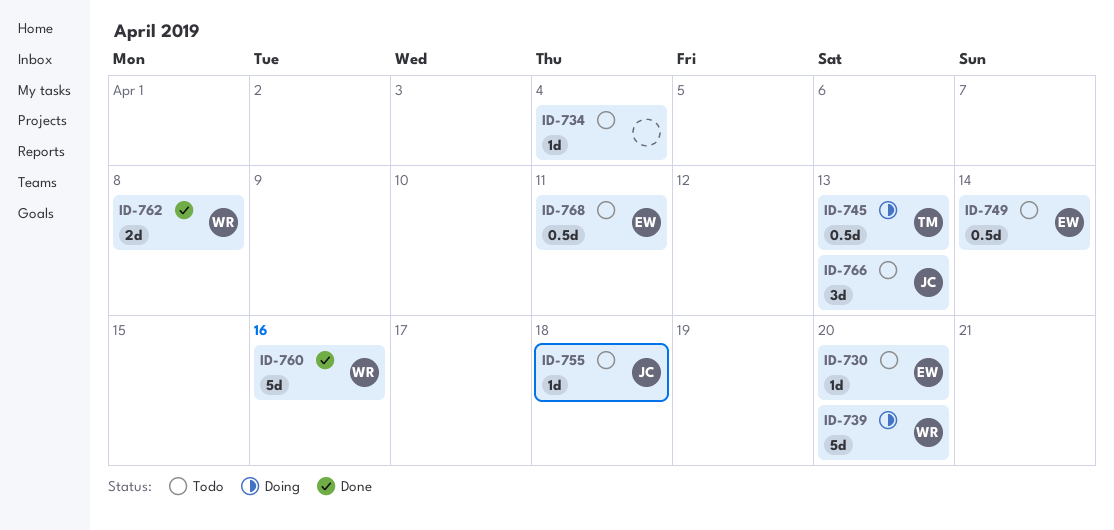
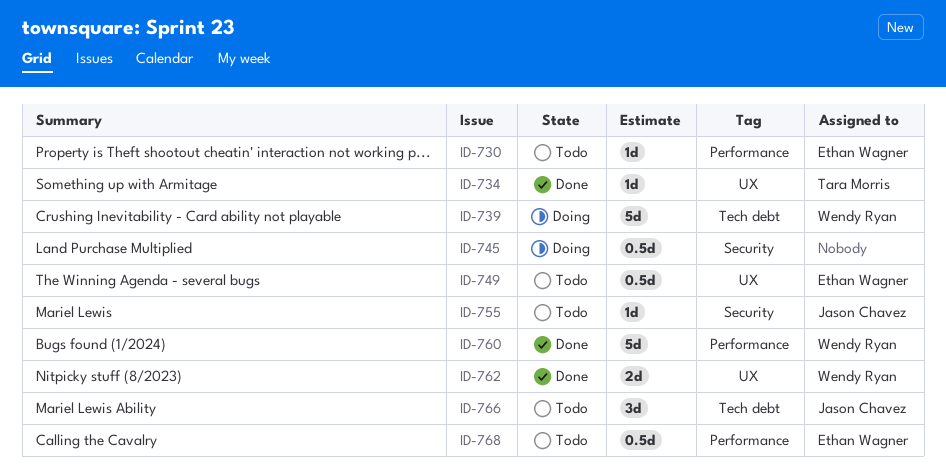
ID-734, status: Todo -> Done
ID-734, owner: none -> Tara Morris
ID-745, owner: Tara Morris -> none

